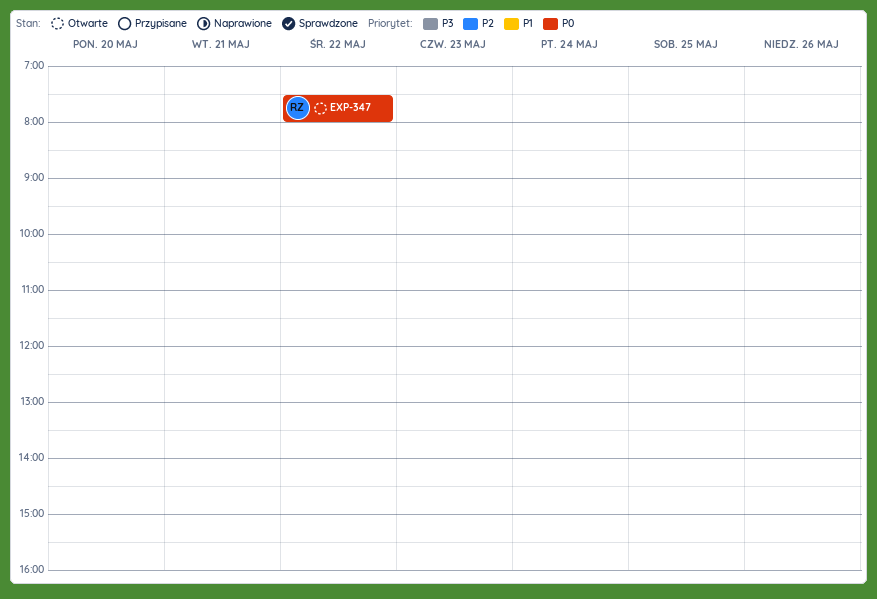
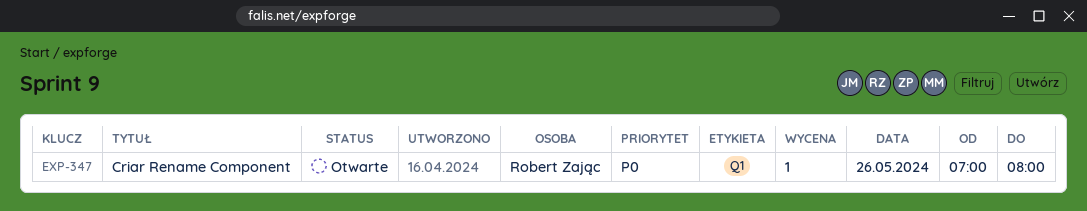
EXP-347, day: May 22 -> May 26
EXP-347, begins: 07:30 -> 07:00

